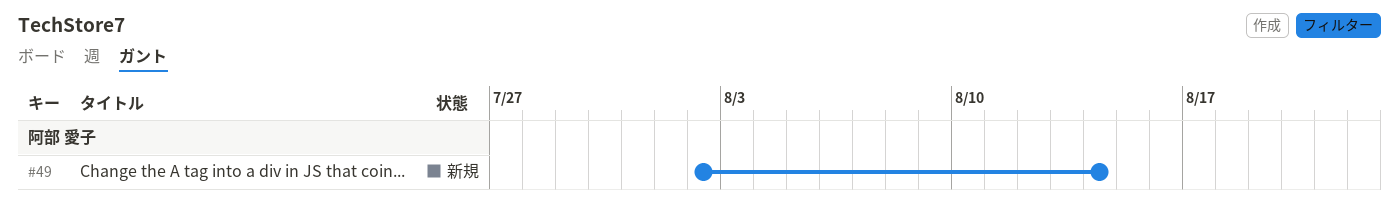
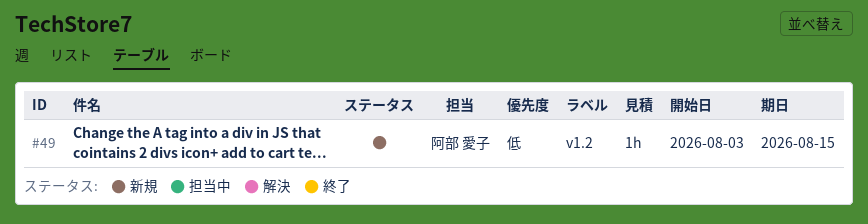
#49, start: Aug 2 -> Aug 3
#49, due: Aug 14 -> Aug 15

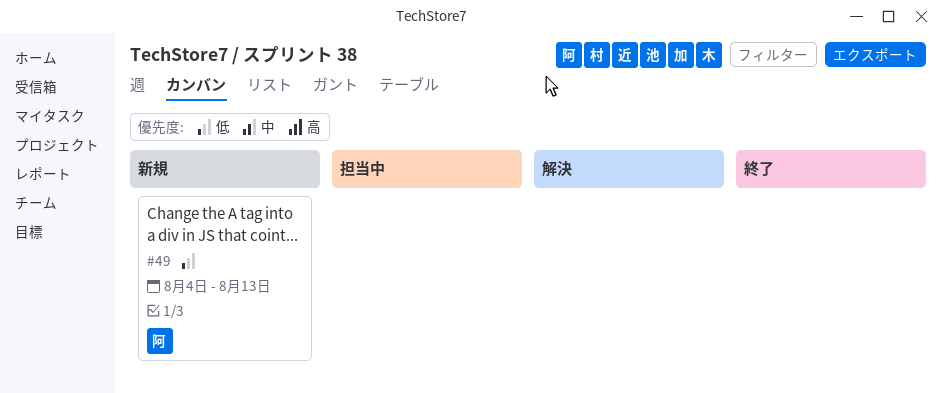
#49, start: Aug 3 -> Aug 4
#49, due: Aug 15 -> Aug 13

